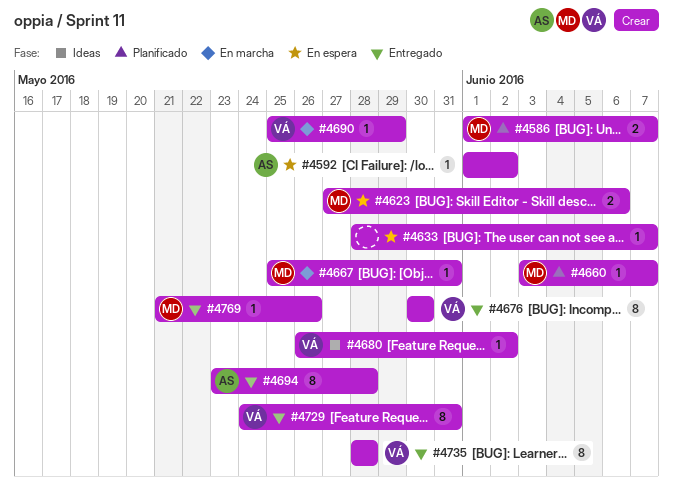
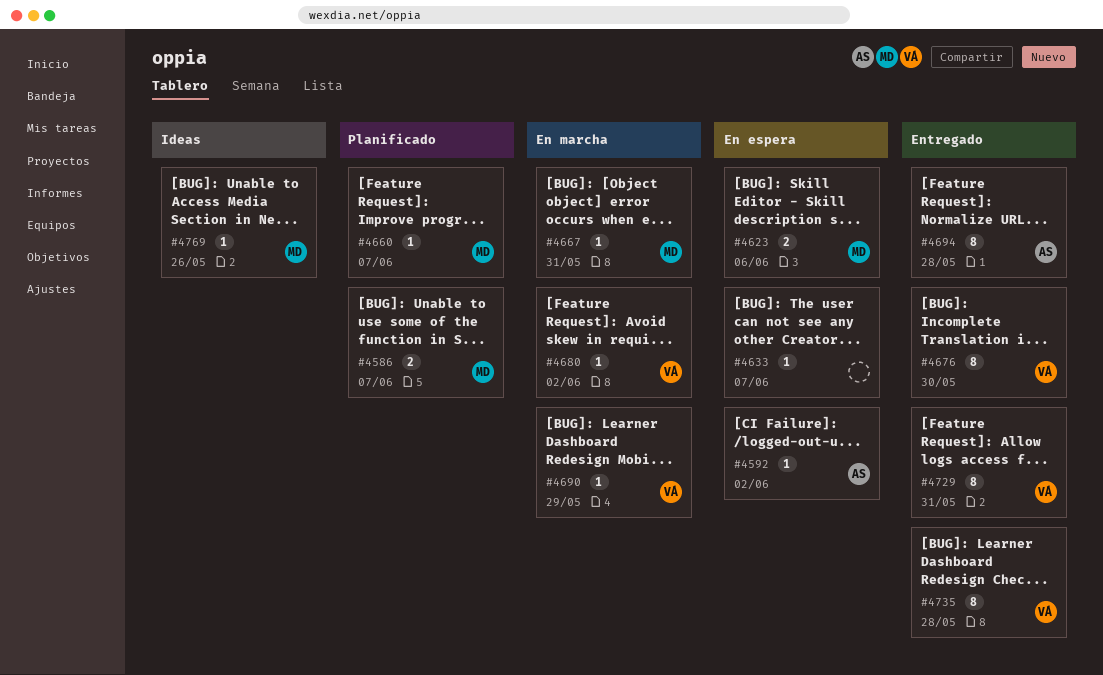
#4680, status: Ideas -> En marcha
#4769, status: Entregado -> Ideas

